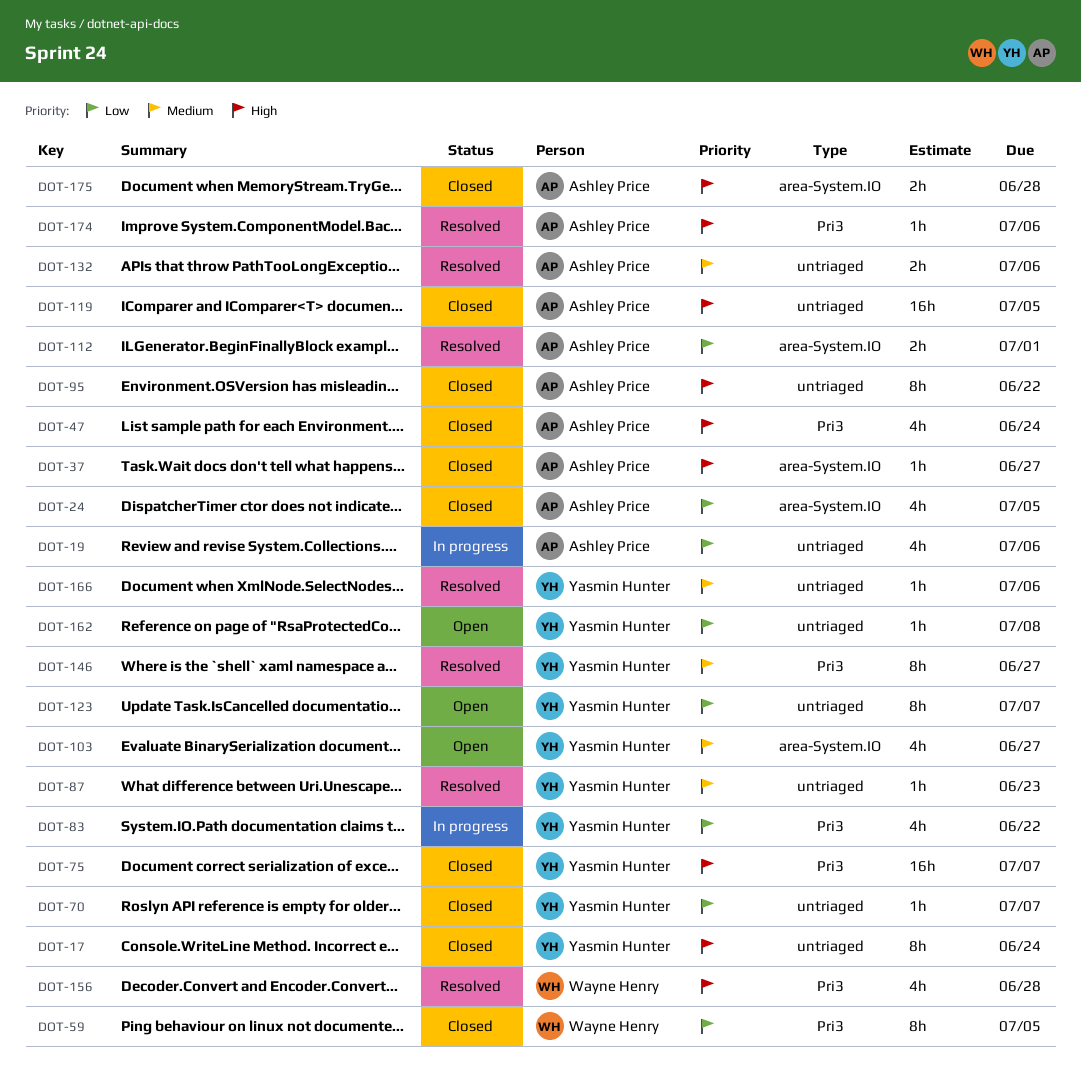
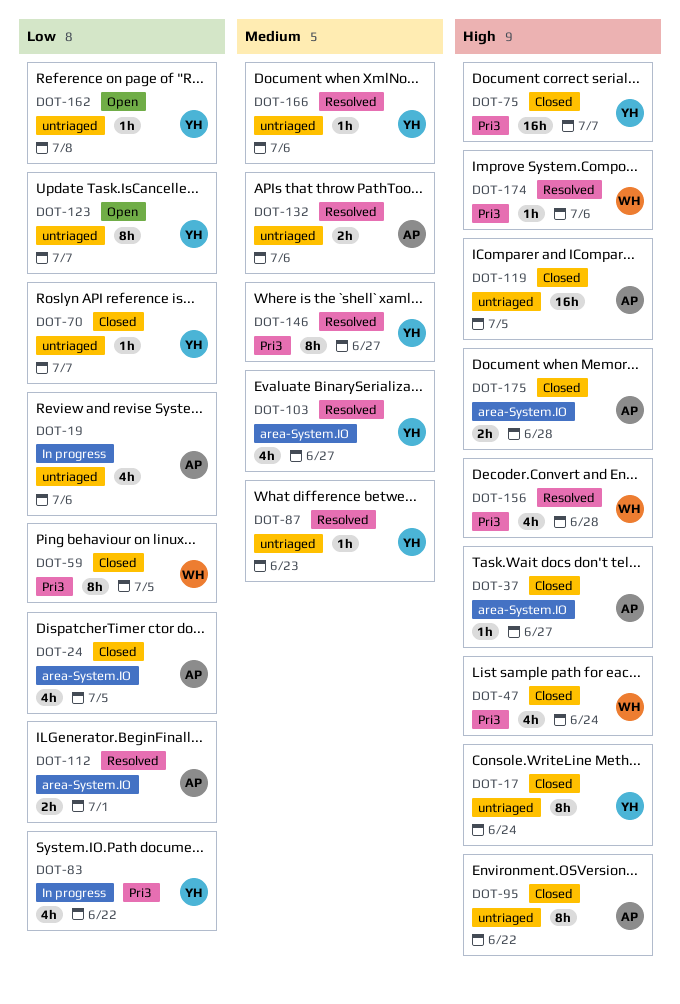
DOT-47, owner: Ashley Price -> Wayne Henry
DOT-103, status: Open -> Resolved
DOT-174, owner: Ashley Price -> Wayne Henry

